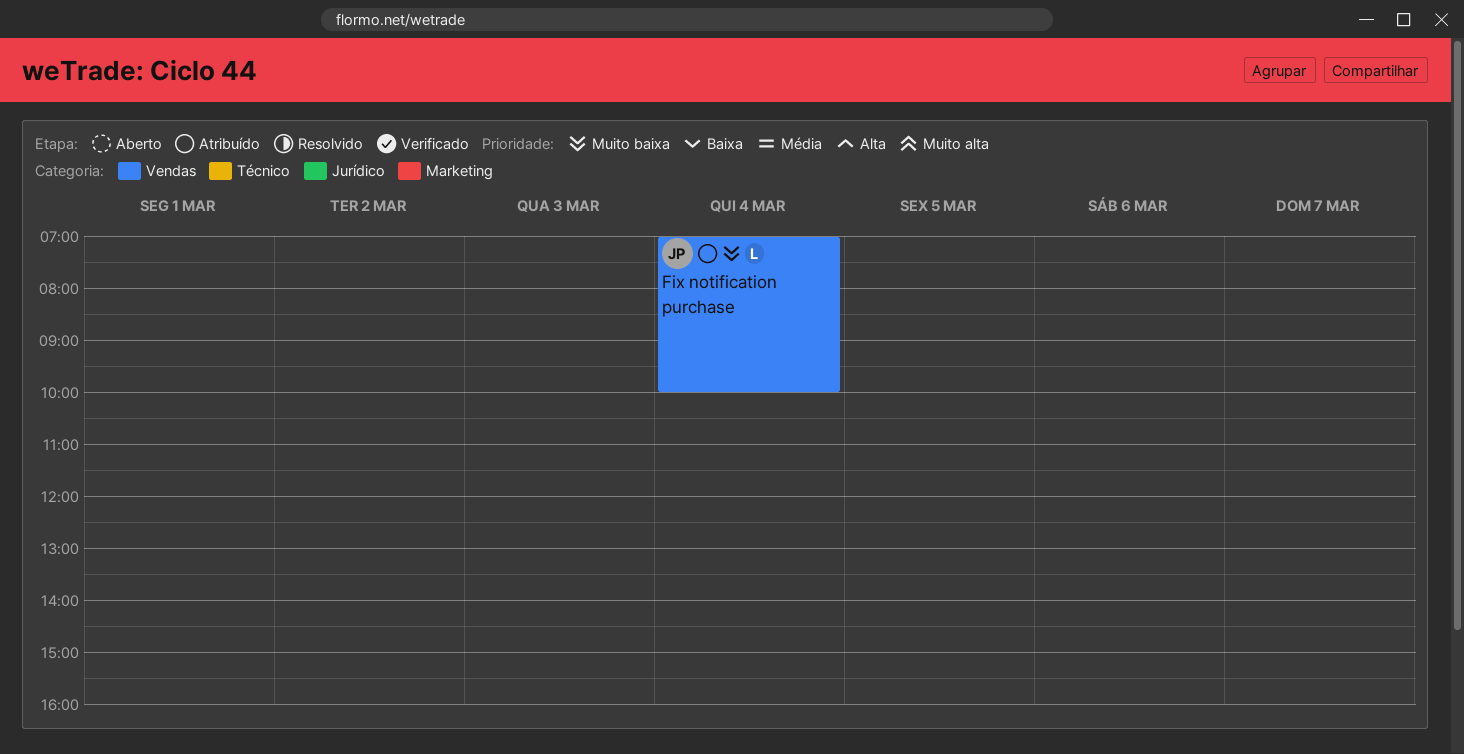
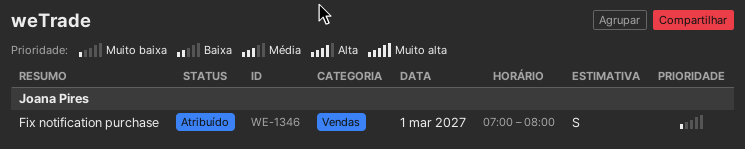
Fix notification purchase, estimate: L -> S
Fix notification purchase, day: Mar 4 -> Mar 1
Fix notification purchase, ends: 10:00 -> 08:00

